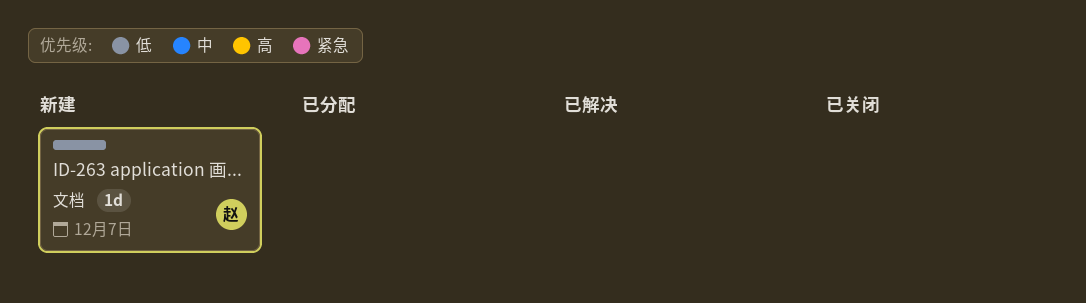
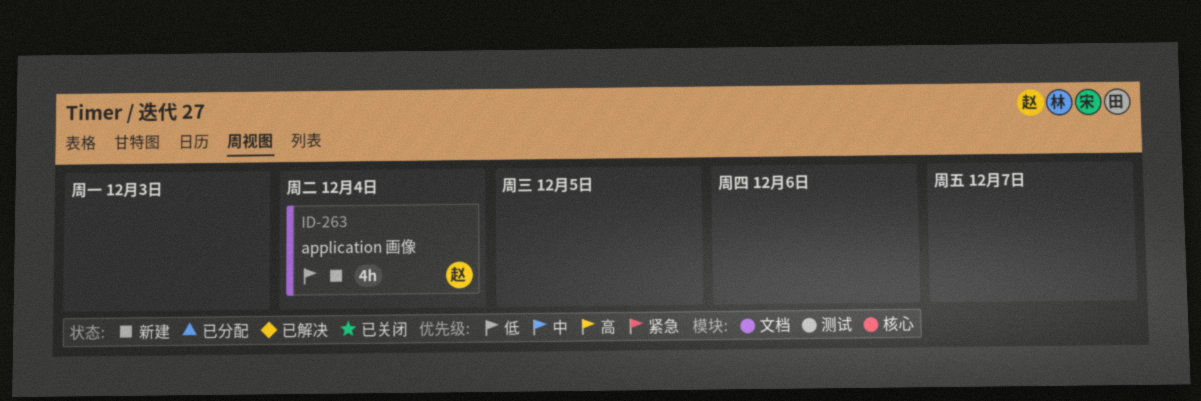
ID-263, estimate: 1d -> 4h
ID-263, due: Dec 7 -> Dec 4

